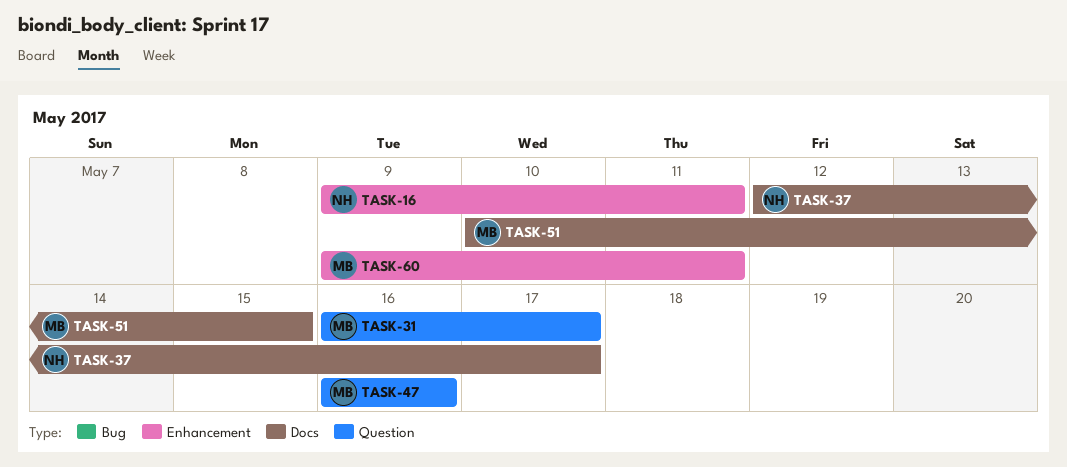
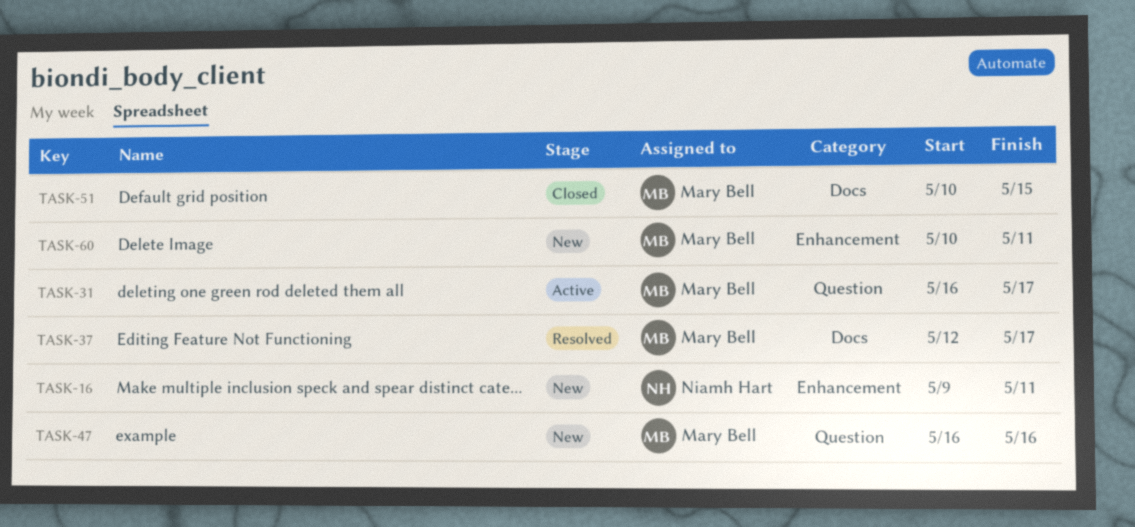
TASK-37, owner: Niamh Hart -> Mary Bell
TASK-60, start: May 9 -> May 10

